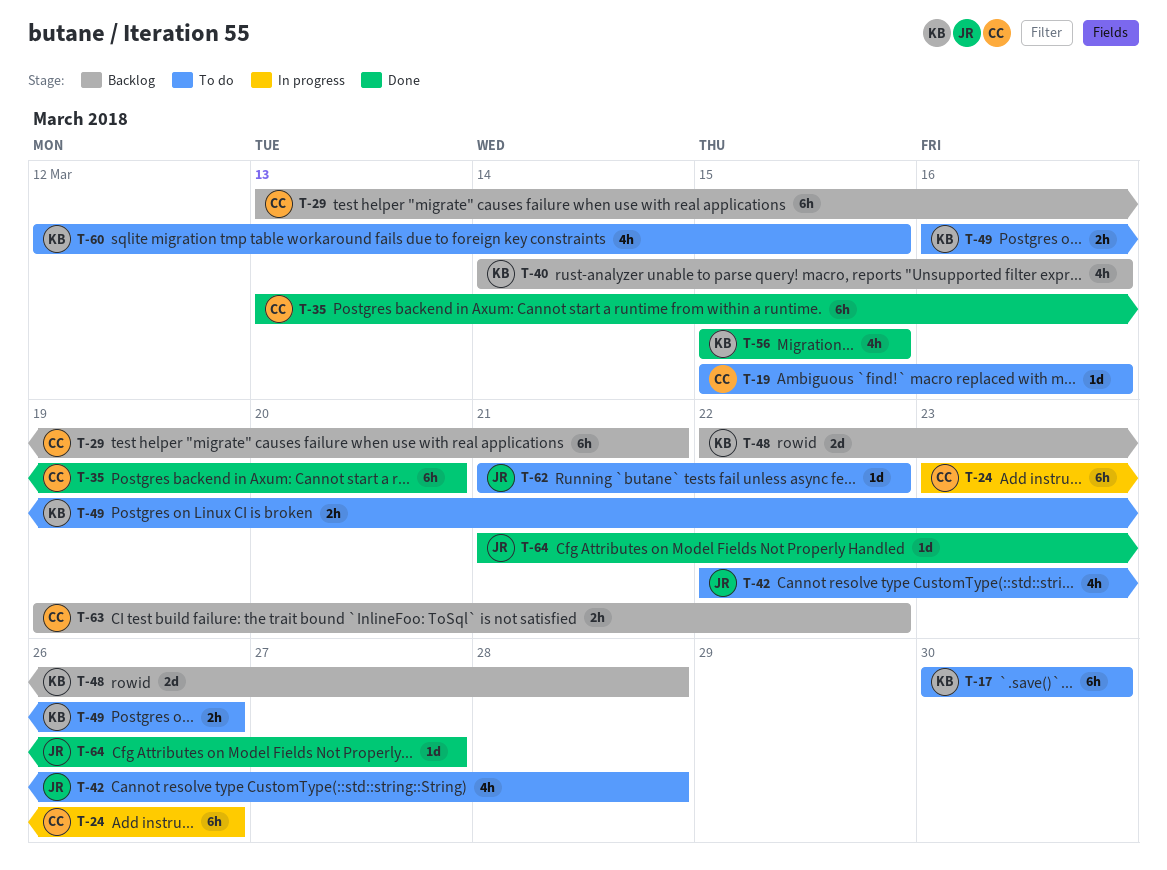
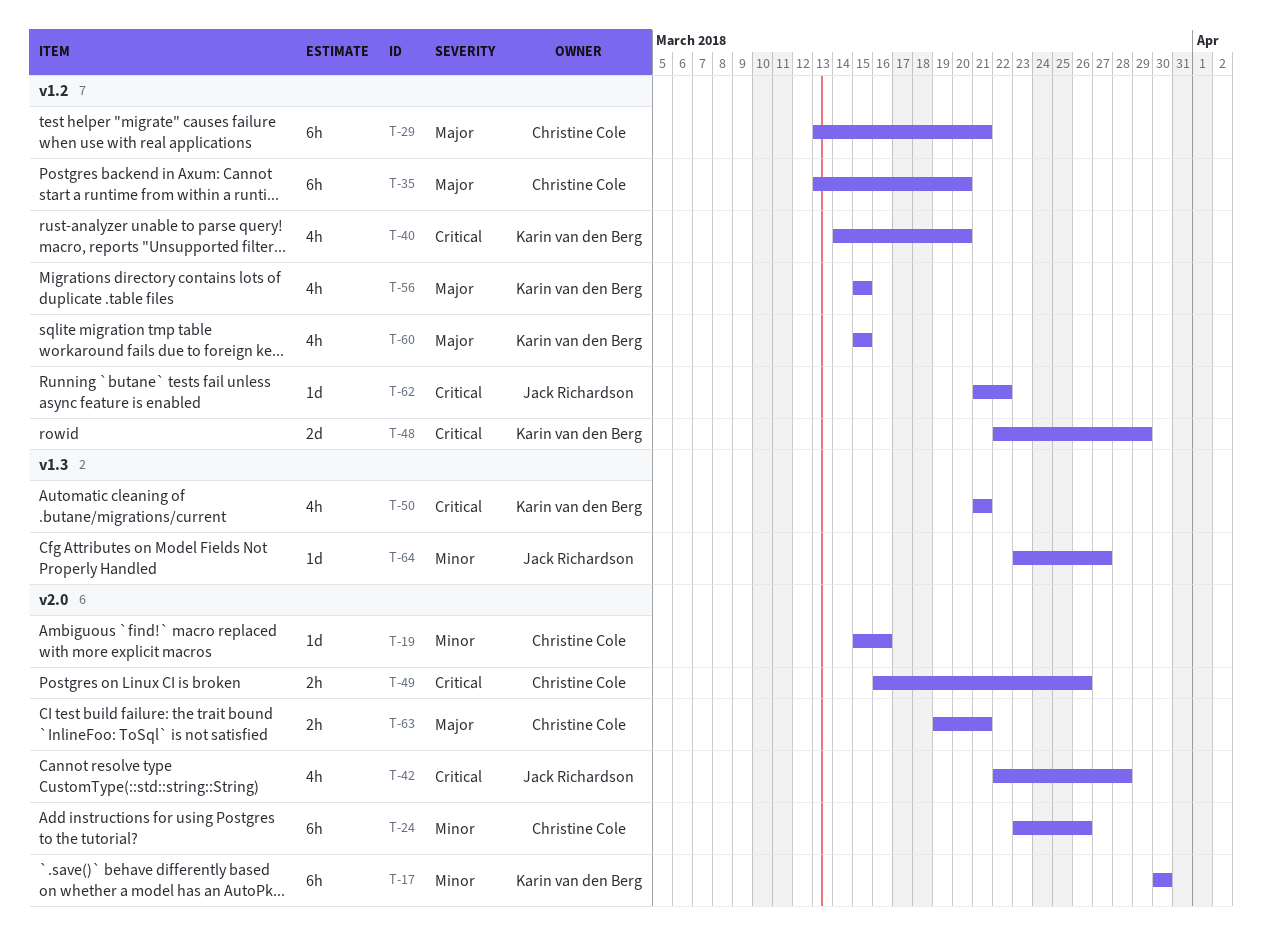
T-40, due: Mar 16 -> Mar 20
T-48, due: Mar 28 -> Mar 29
T-49, owner: Karin van den Berg -> Christine Cole
T-50: none -> present
T-60, start: Mar 12 -> Mar 15
T-63, due: Mar 22 -> Mar 21
T-64, start: Mar 21 -> Mar 23

